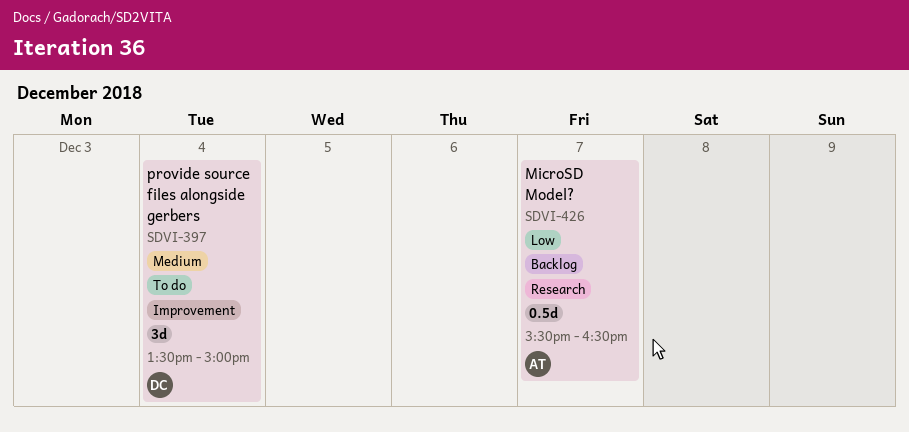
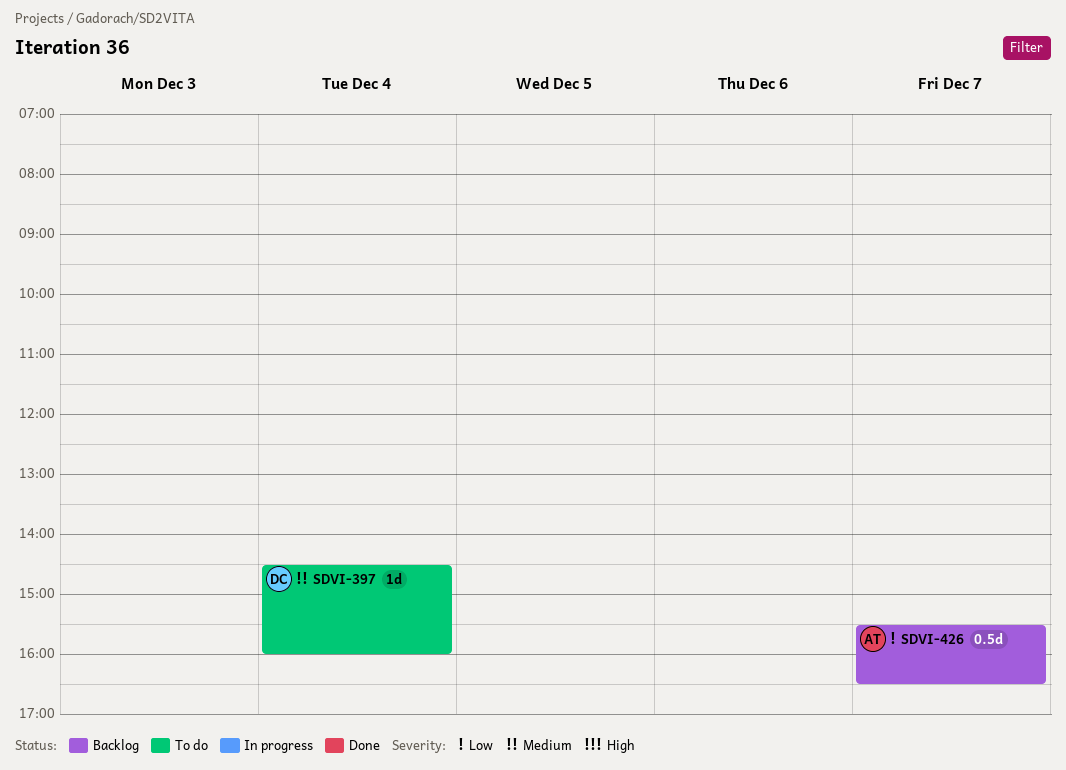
SDVI-397, estimate: 3d -> 1d
SDVI-397, begins: 13:30 -> 14:30
SDVI-397, ends: 15:00 -> 16:00

